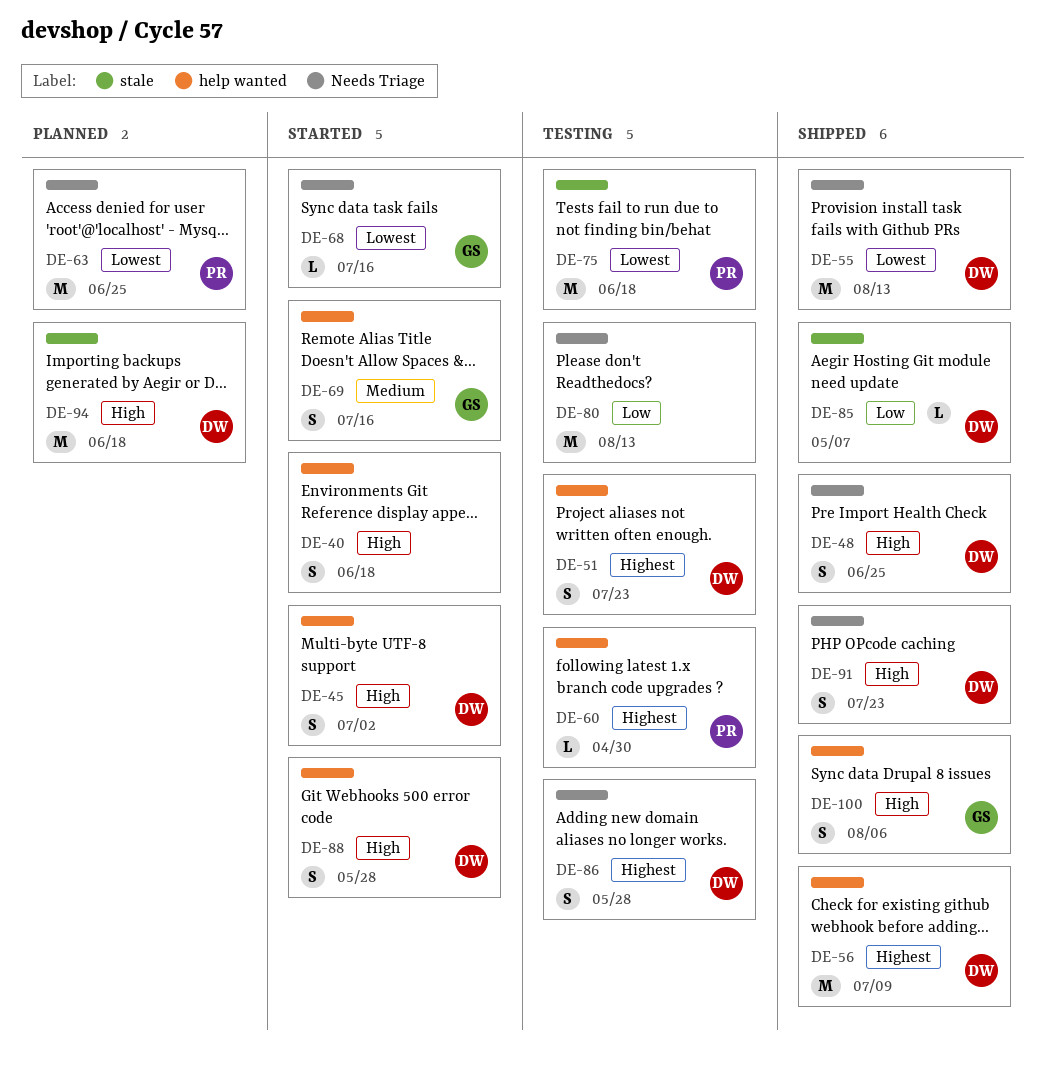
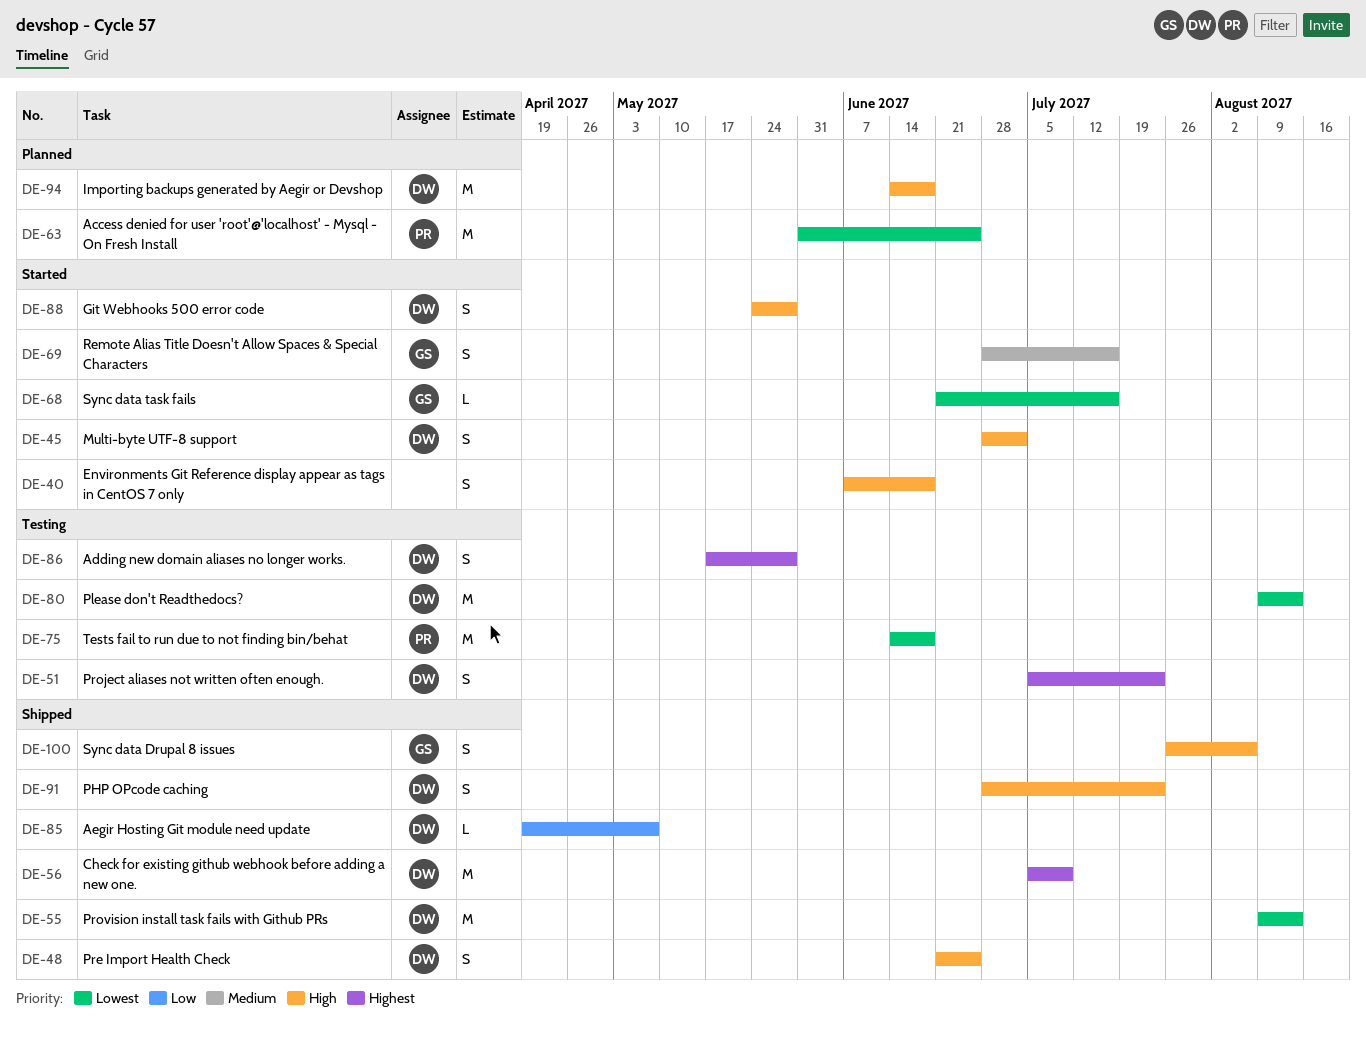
DE-60: present -> none
DE-80, owner: none -> DW
DE-80, priority: Low -> Lowest

